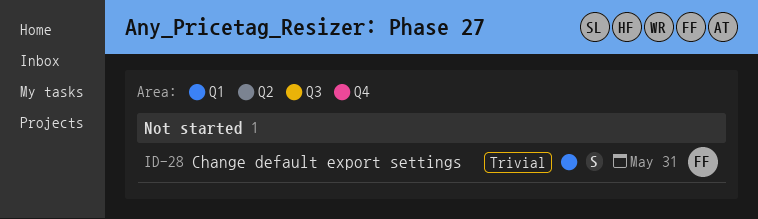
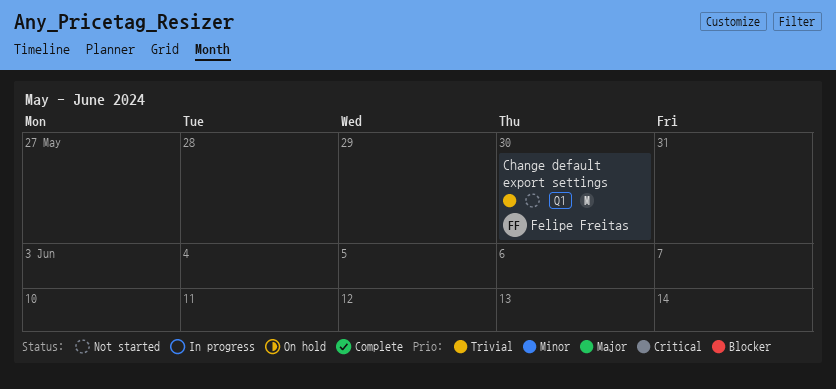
Change default export settings, estimate: S -> M
Change default export settings, due: May 31 -> May 30

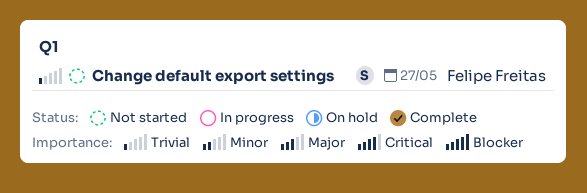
Change default export settings, estimate: M -> S
Change default export settings, due: May 30 -> May 27

